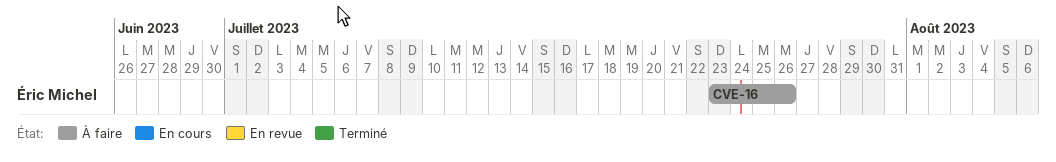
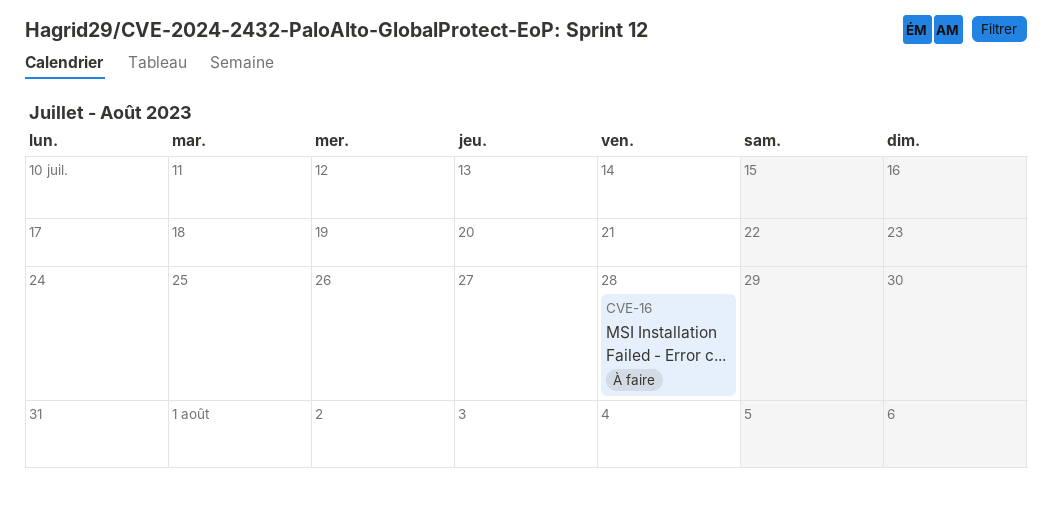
CVE-16, due: Jul 26 -> Jul 28

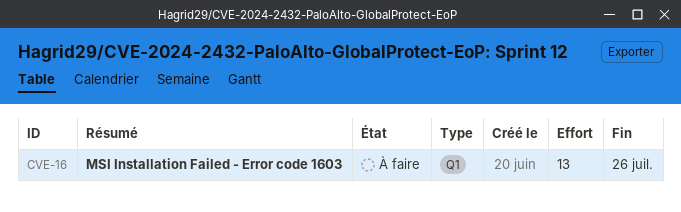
CVE-16, due: Jul 28 -> Jul 26

